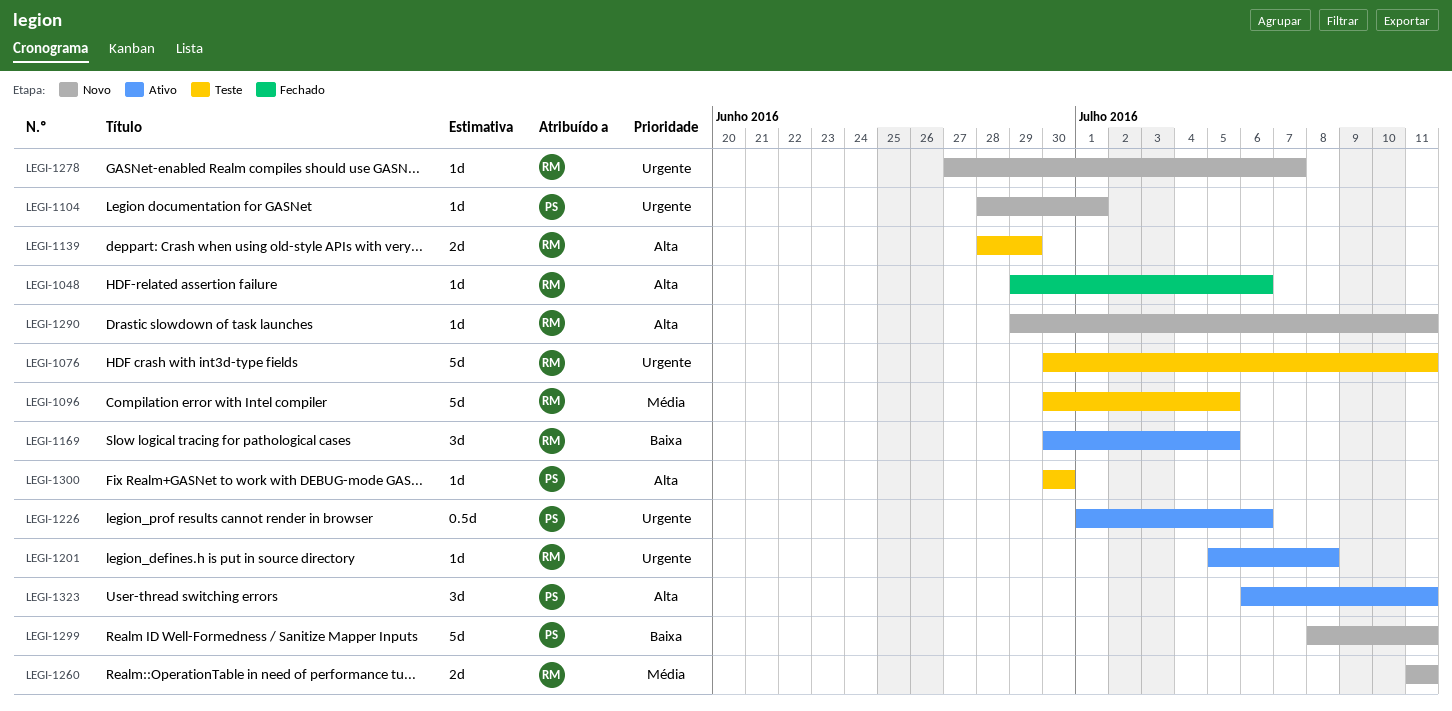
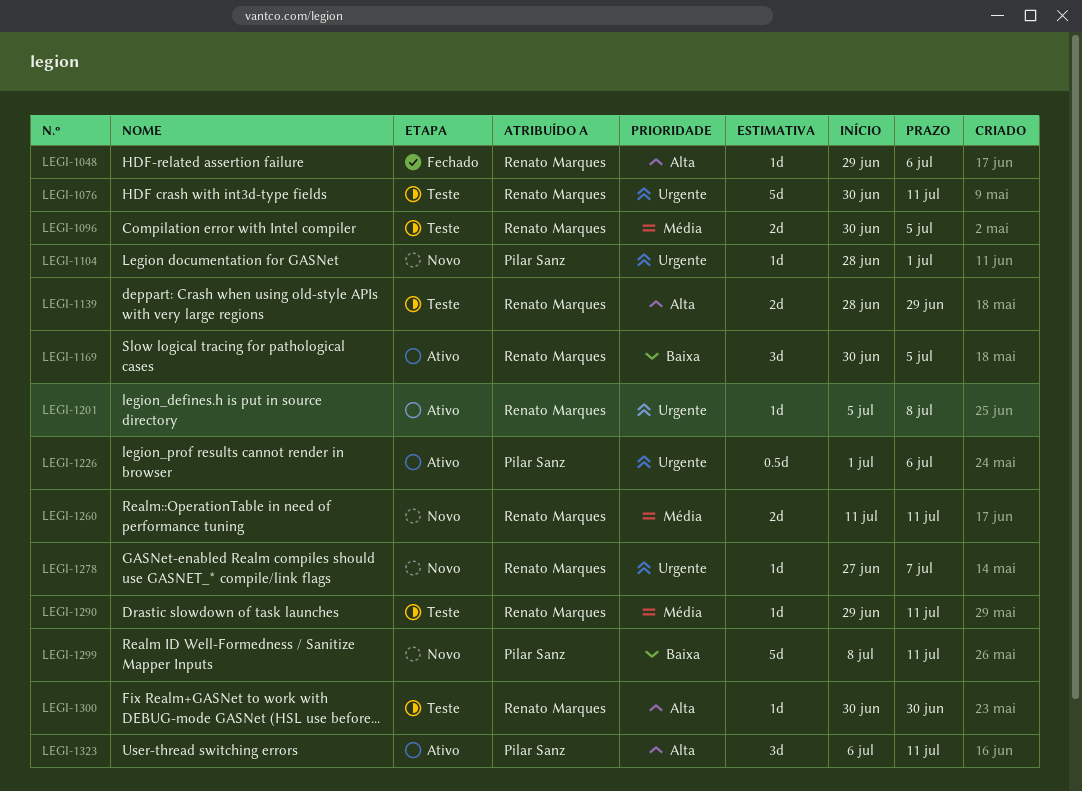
LEGI-1096, estimate: 5d -> 2d
LEGI-1290, status: Novo -> Teste
LEGI-1290, priority: Alta -> Média
LEGI-1300, owner: Pilar Sanz -> Renato Marques

